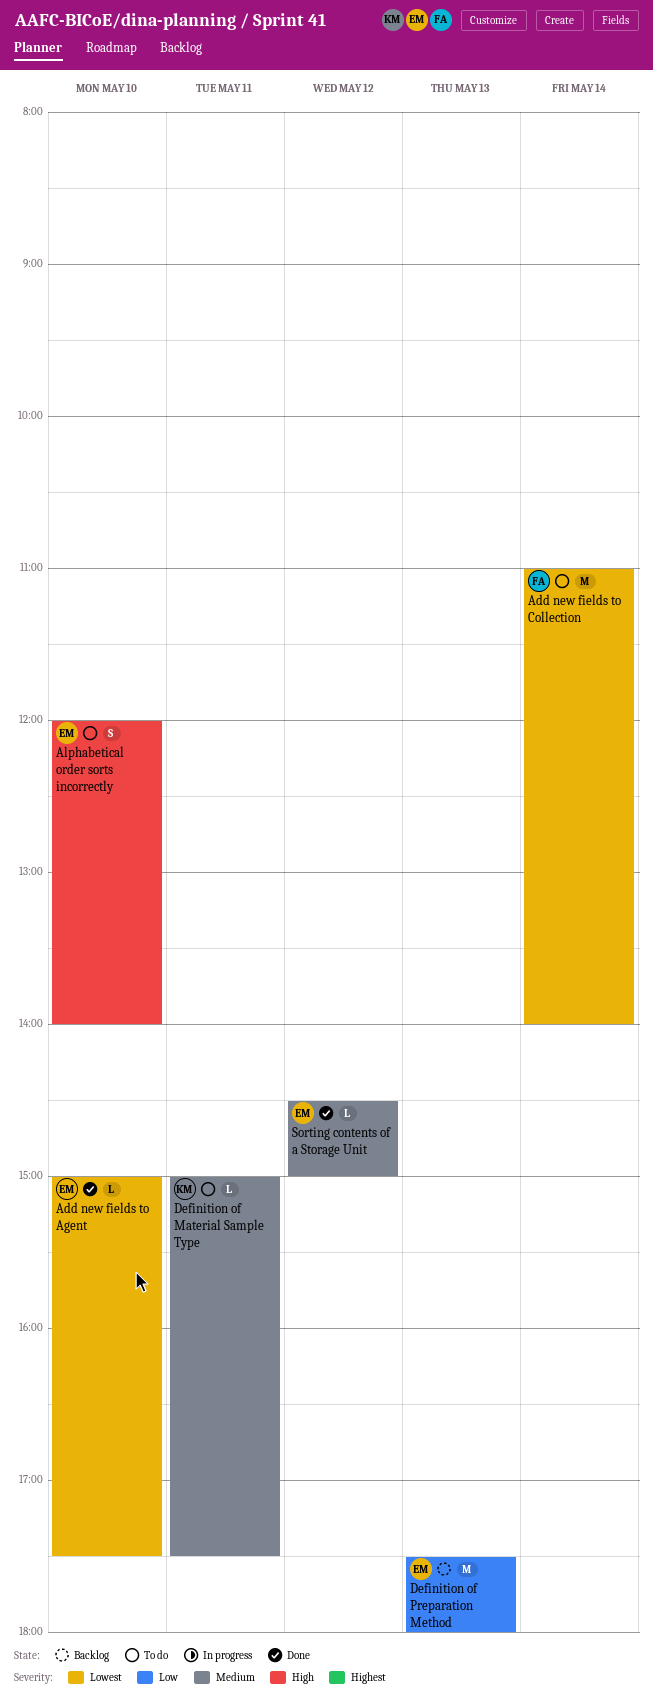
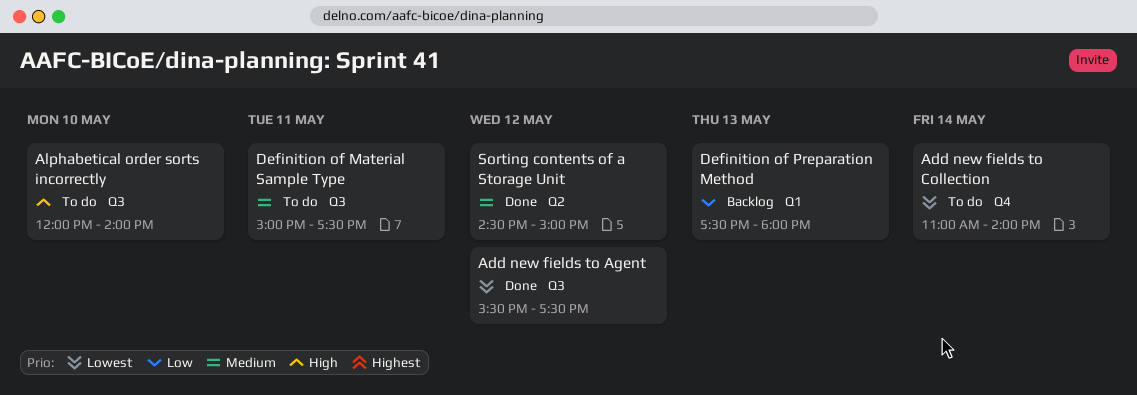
Add new fields to Agent, day: May 10 -> May 12
Add new fields to Agent, begins: 15:00 -> 15:30

